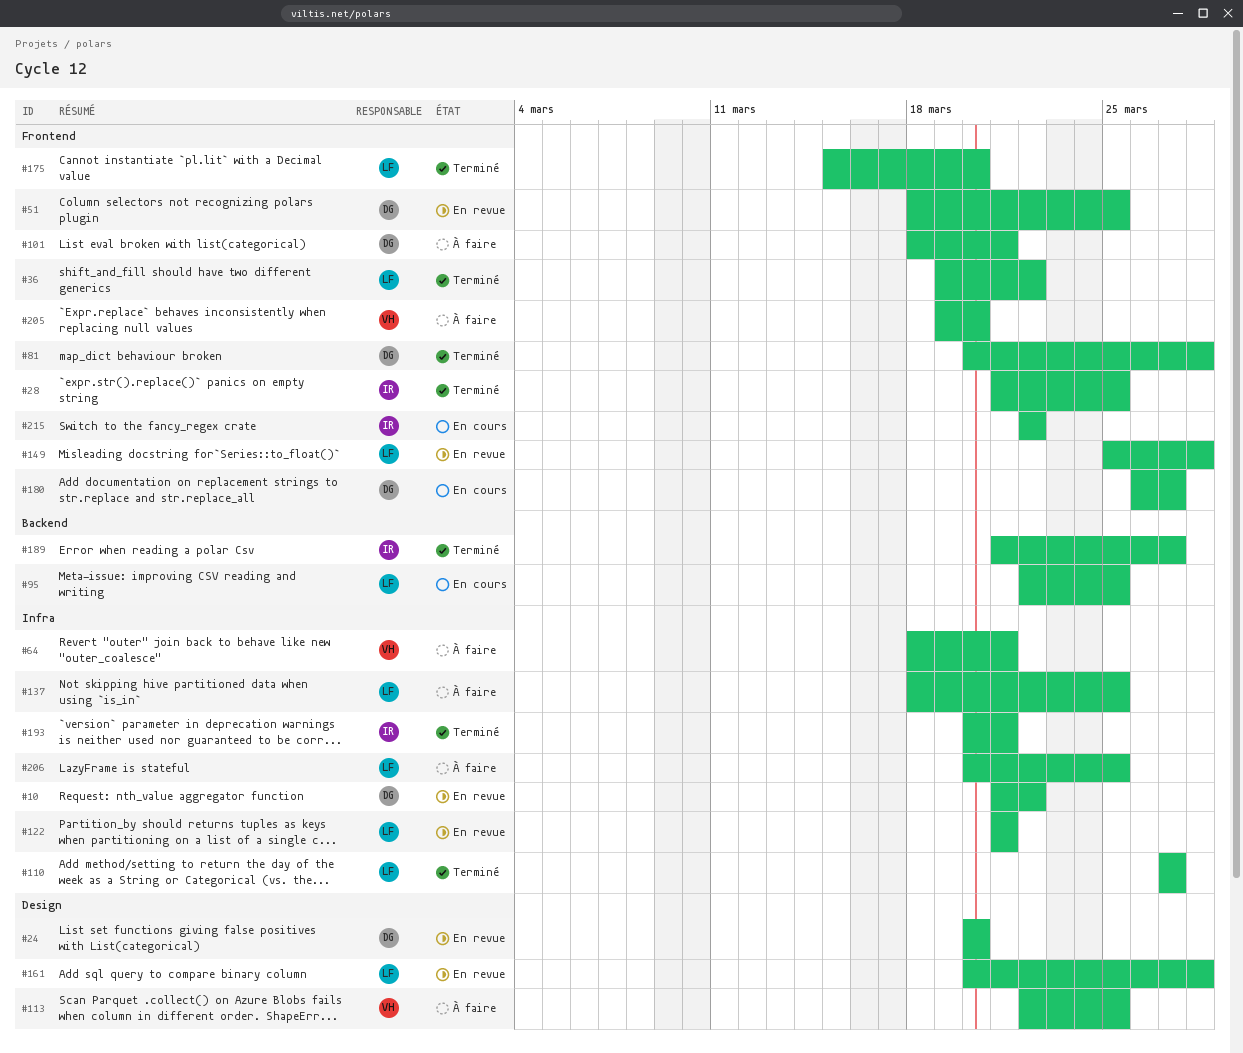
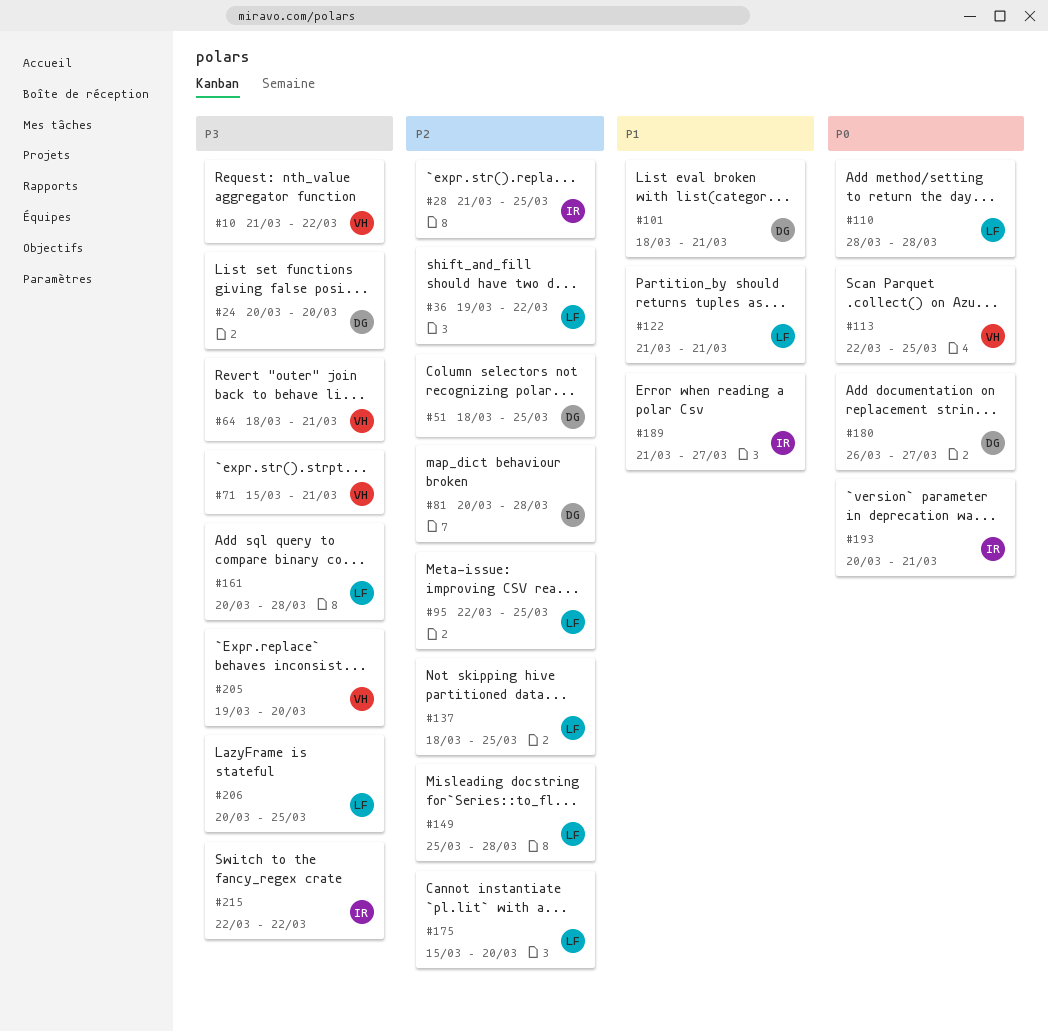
#10, owner: DG -> VH
#71: none -> present
#110, start: Mar 27 -> Mar 28
#110, due: Mar 27 -> Mar 28

